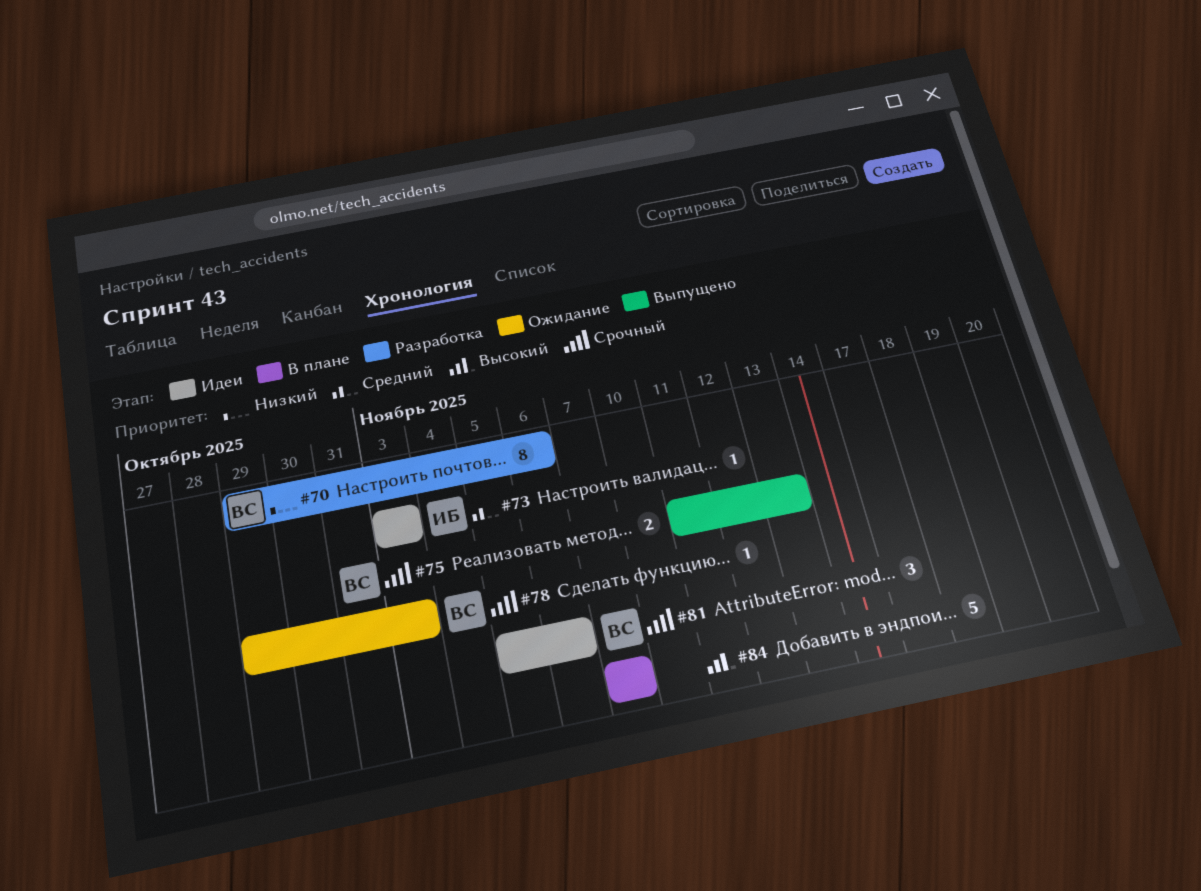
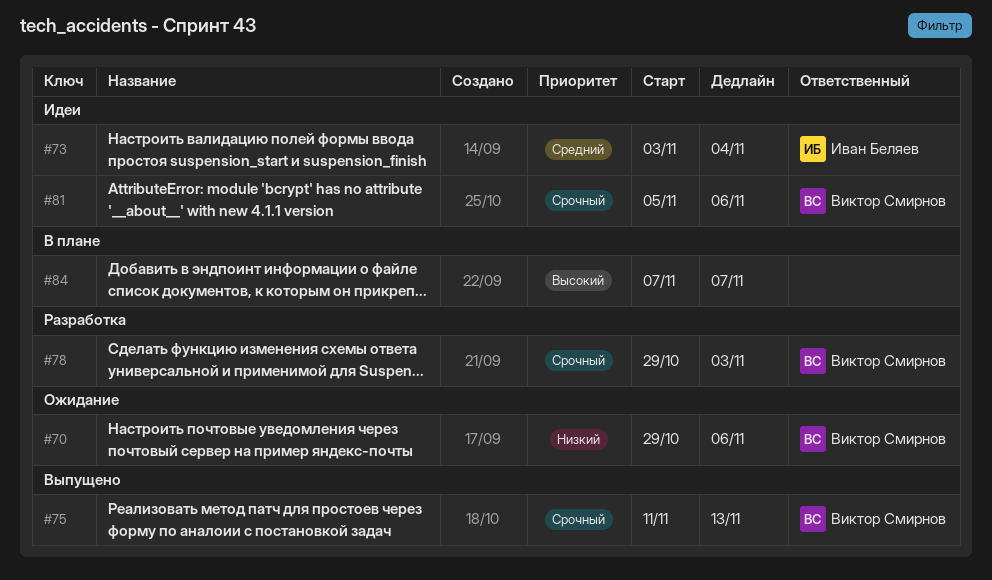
#70, status: Разработка -> Ожидание
#73, due: Nov 3 -> Nov 4
#78, status: Ожидание -> Разработка

